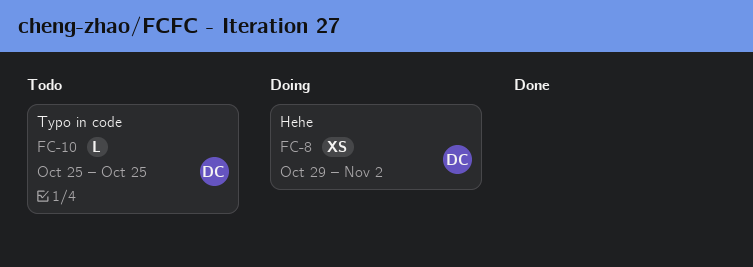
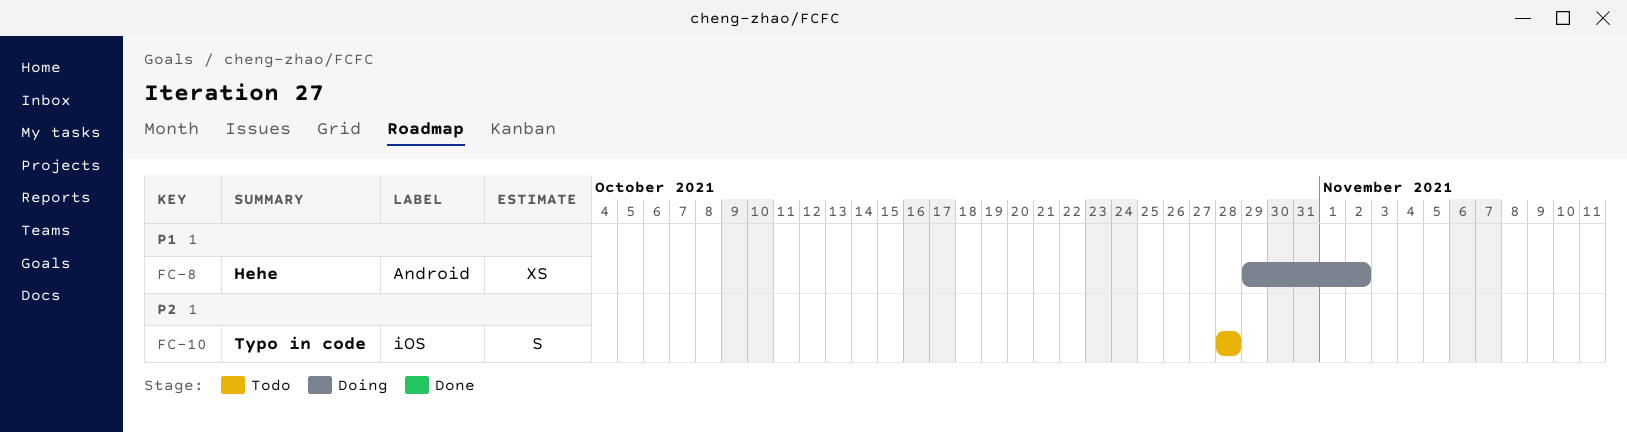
FC-10, estimate: L -> S
FC-10, start: Oct 25 -> Oct 28
FC-10, due: Oct 25 -> Oct 28

